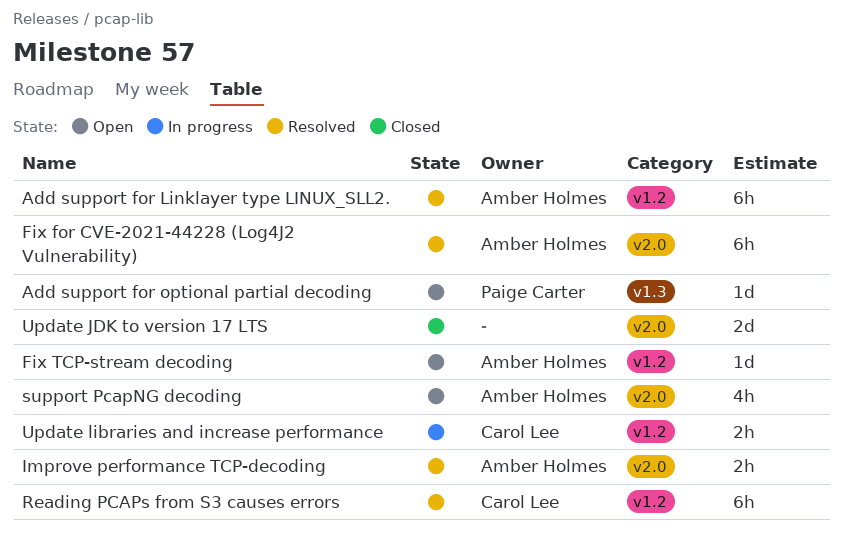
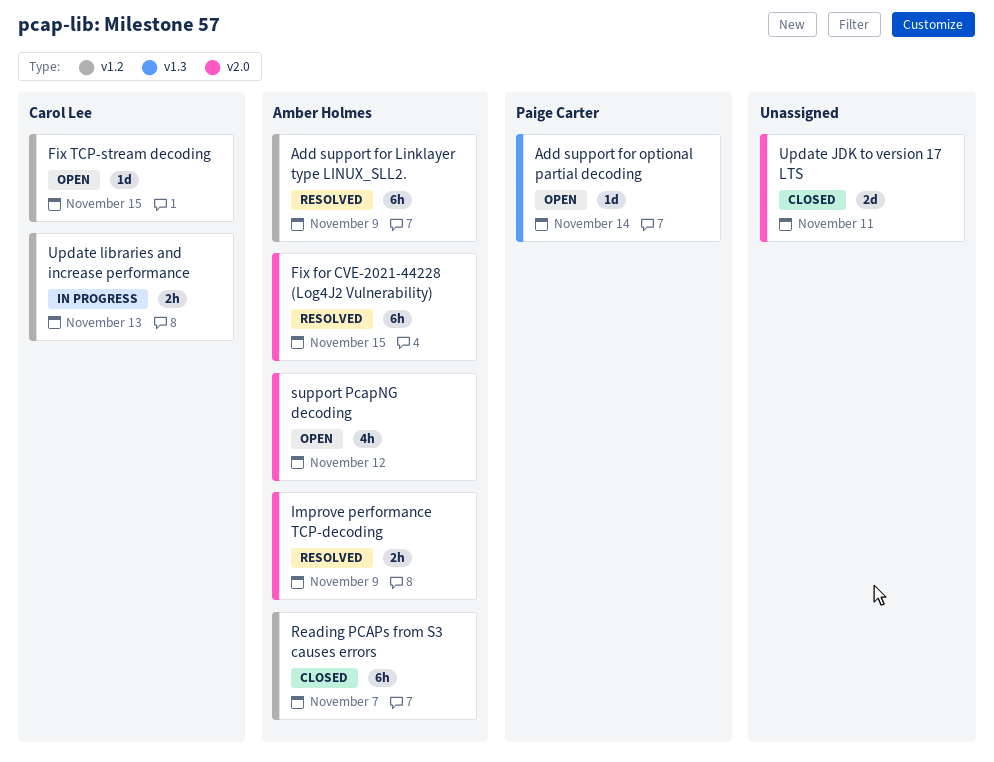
Fix TCP-stream decoding, owner: Amber Holmes -> Carol Lee
Reading PCAPs from S3 causes errors, status: Resolved -> Closed
Reading PCAPs from S3 causes errors, owner: Carol Lee -> Amber Holmes

